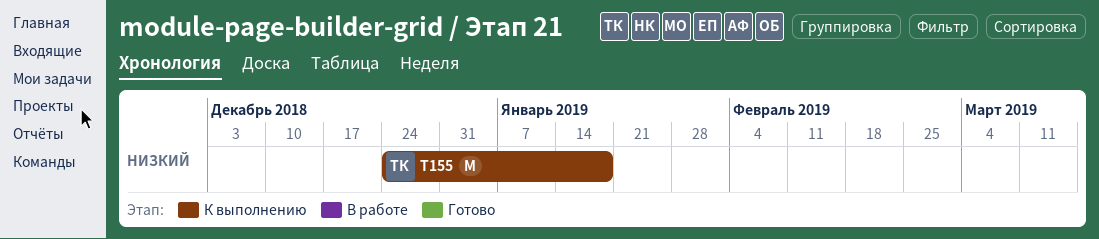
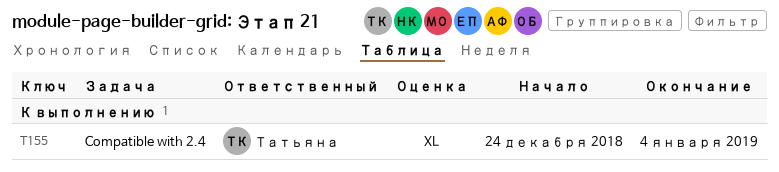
T155, estimate: M -> XL
T155, due: Jan 18 -> Jan 4

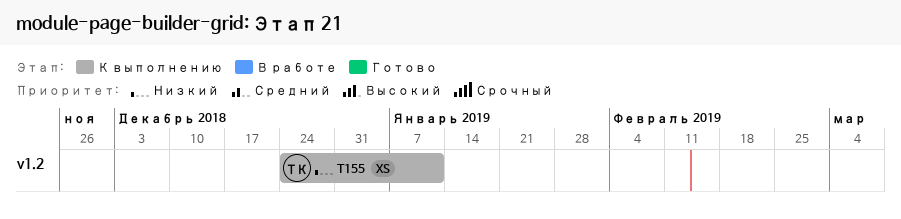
T155, estimate: XL -> XS
T155, due: Jan 4 -> Jan 11

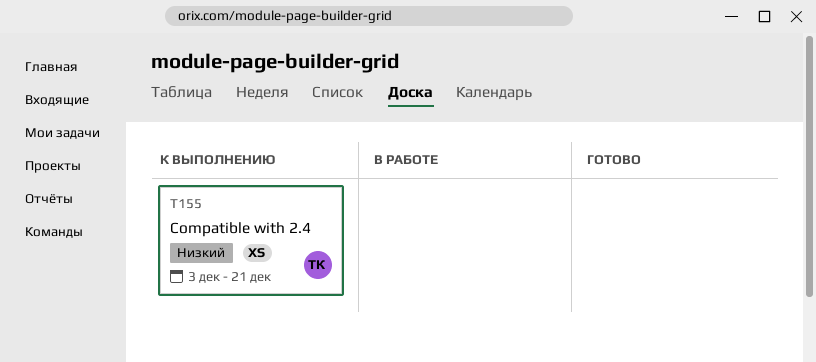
T155, start: Dec 24 -> Dec 3
T155, due: Jan 11 -> Dec 21

